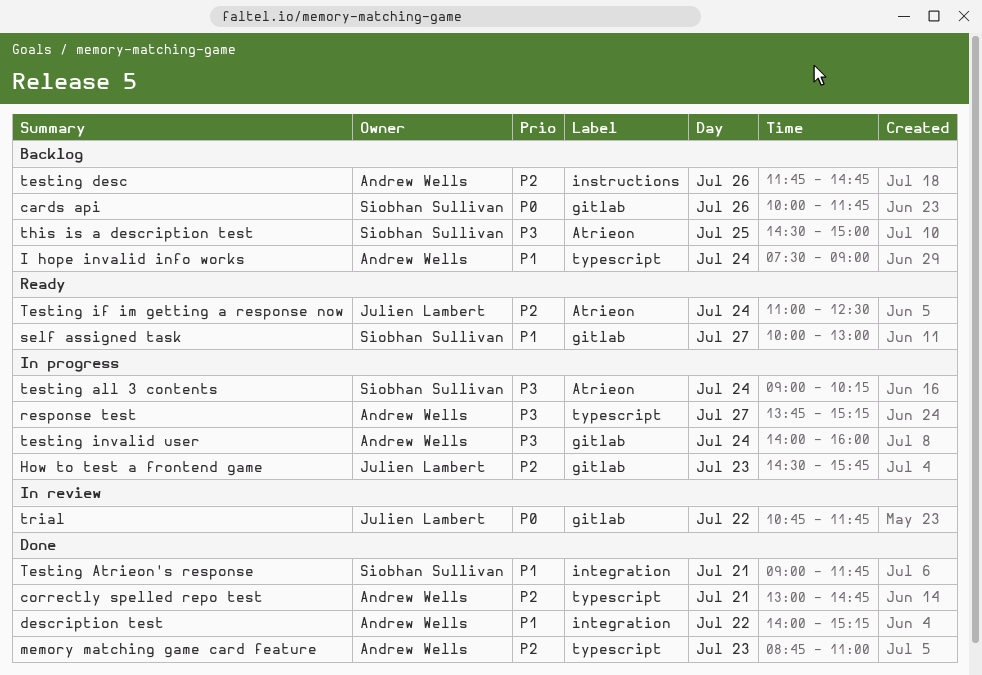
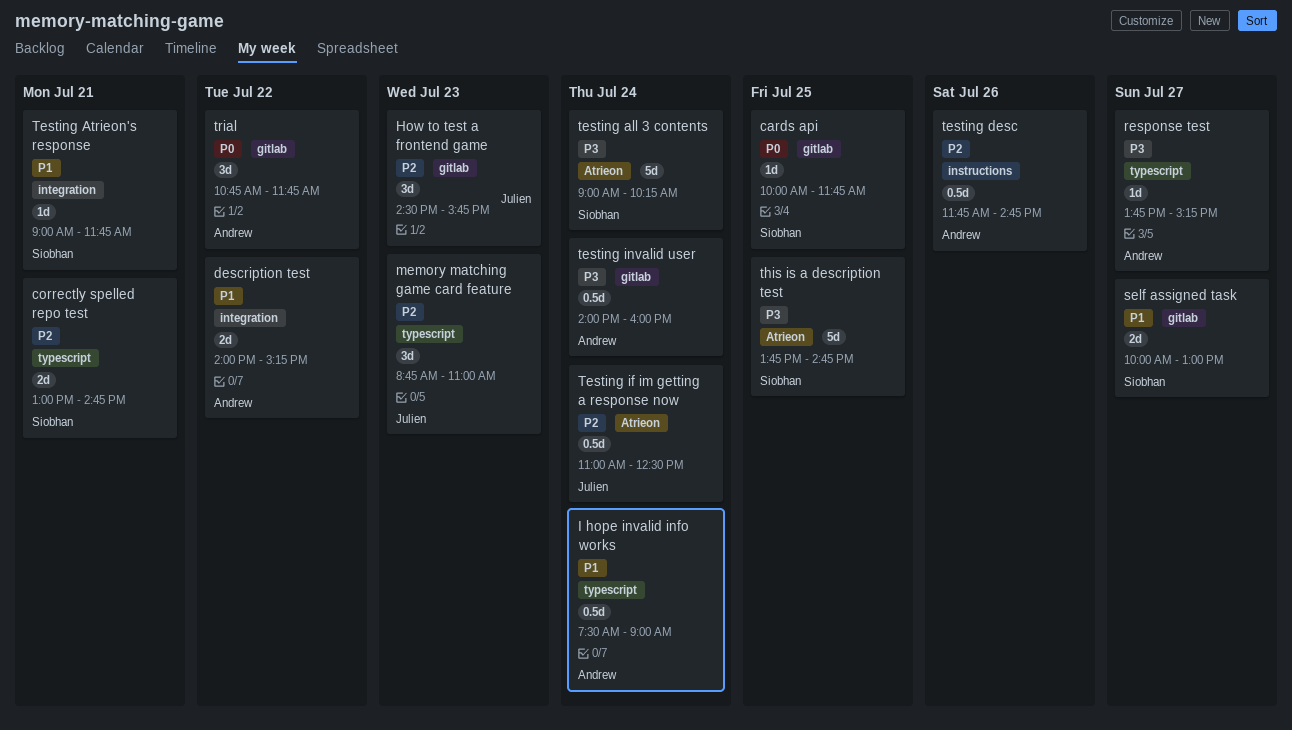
cards api, day: Jul 26 -> Jul 25
correctly spelled repo test, owner: Andrew Wells -> Siobhan Sullivan
memory matching game card feature, owner: Andrew Wells -> Julien Lambert
this is a description test, begins: 14:30 -> 13:45
this is a description test, ends: 15:00 -> 14:45
trial, owner: Julien Lambert -> Andrew Wells

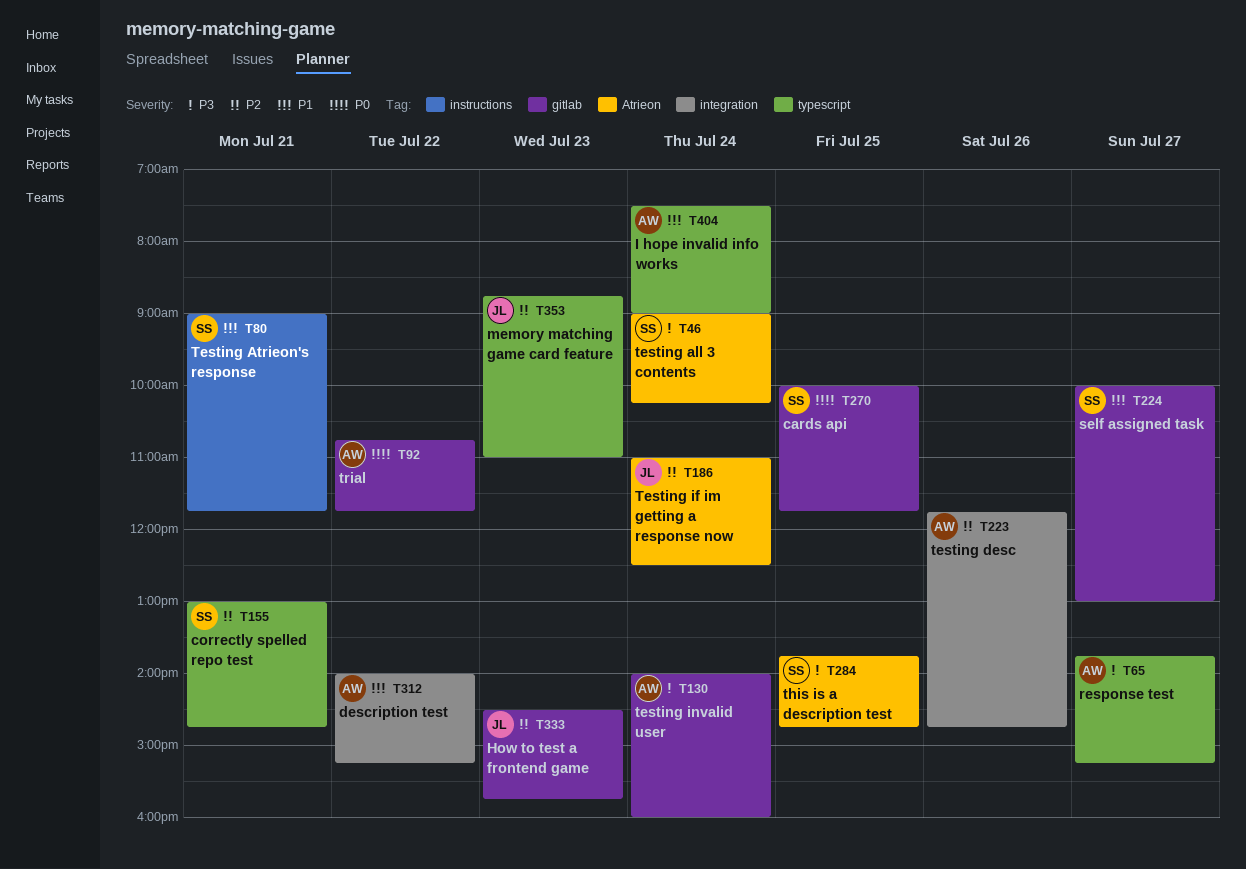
Testing Atrieon's response, label: integration -> instructions
testing desc, label: instructions -> integration

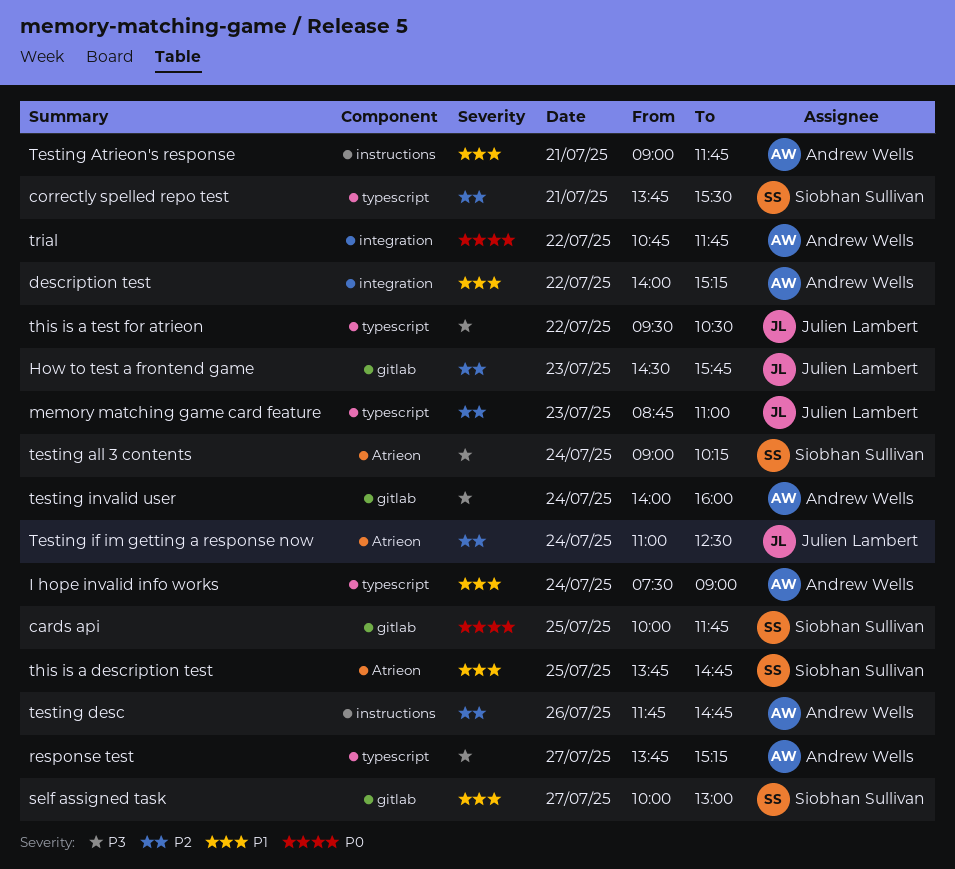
correctly spelled repo test, begins: 13:00 -> 13:45
correctly spelled repo test, ends: 14:45 -> 15:30
Testing Atrieon's response, owner: Siobhan Sullivan -> Andrew Wells
testing desc, label: integration -> instructions
this is a description test, priority: P3 -> P1
this is a test for atrieon: none -> present
trial, label: gitlab -> integration

